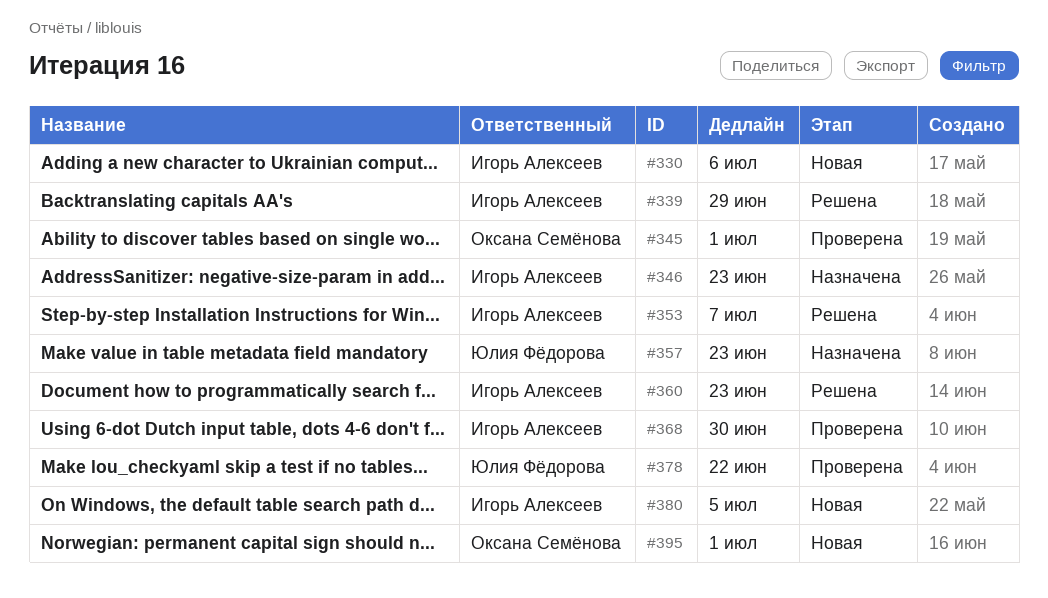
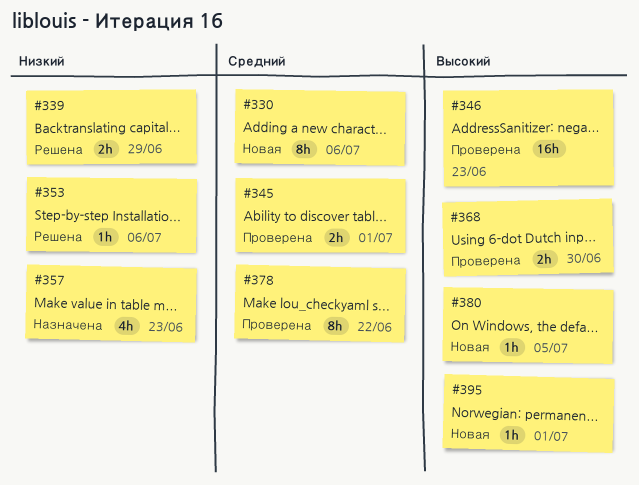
#346, status: Назначена -> Проверена
#353, due: Jul 7 -> Jul 6
#360: present -> none

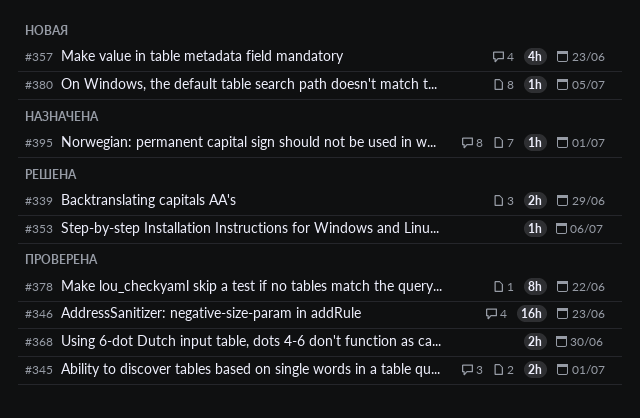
#330: present -> none
#357, status: Назначена -> Новая
#395, status: Новая -> Назначена

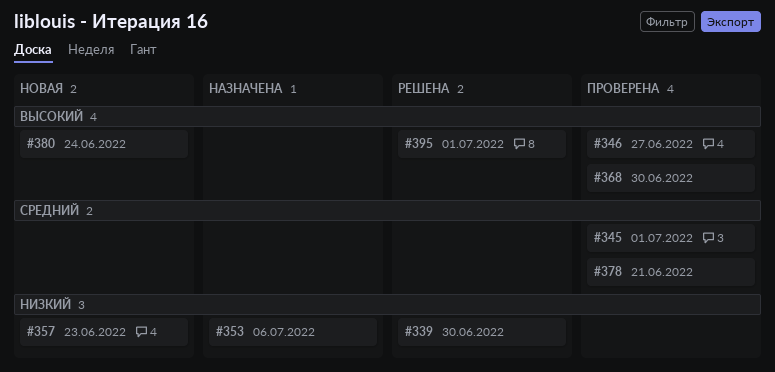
#339, due: Jun 29 -> Jun 30
#346, due: Jun 23 -> Jun 27
#353, status: Решена -> Назначена
#378, due: Jun 22 -> Jun 21
#380, due: Jul 5 -> Jun 24
#395, status: Назначена -> Решена

